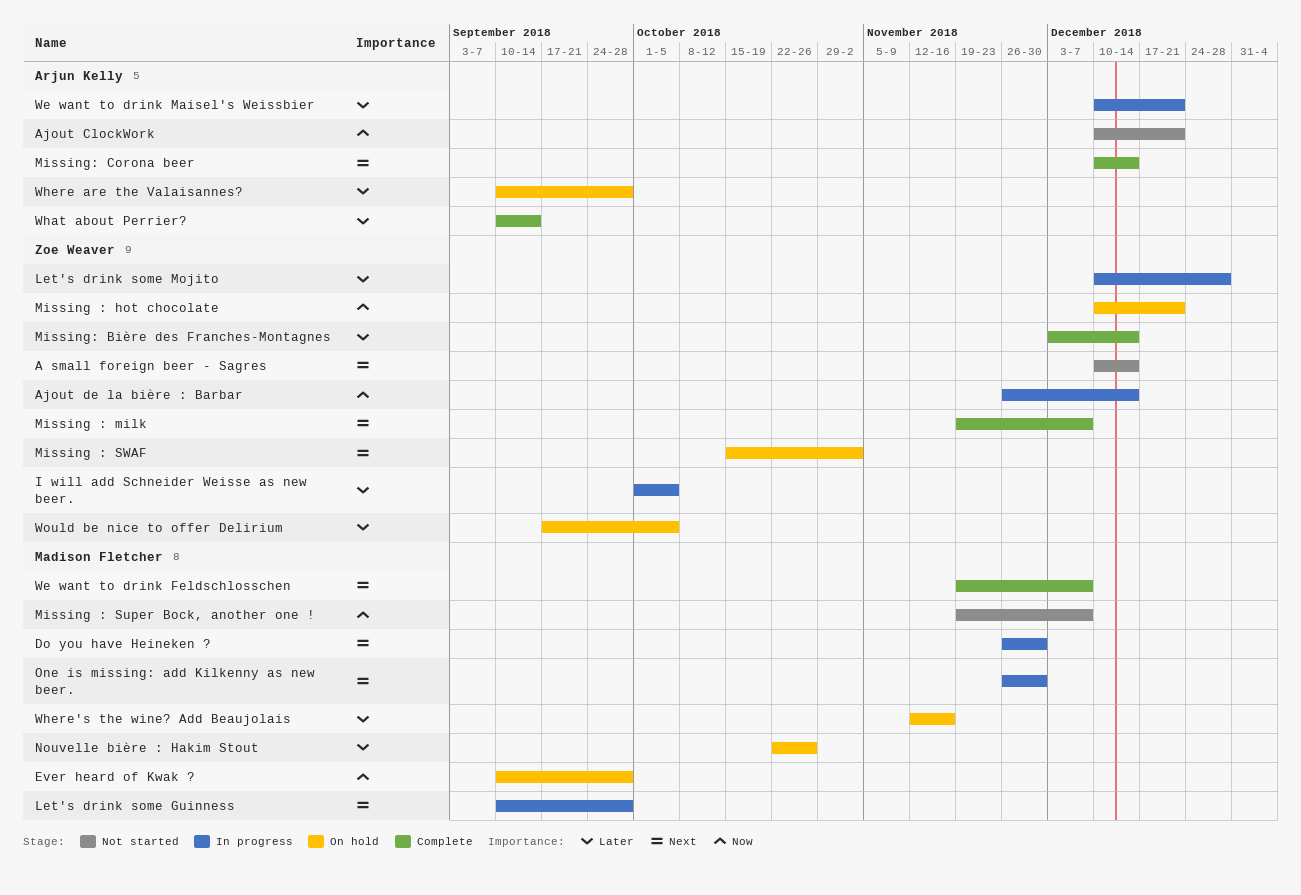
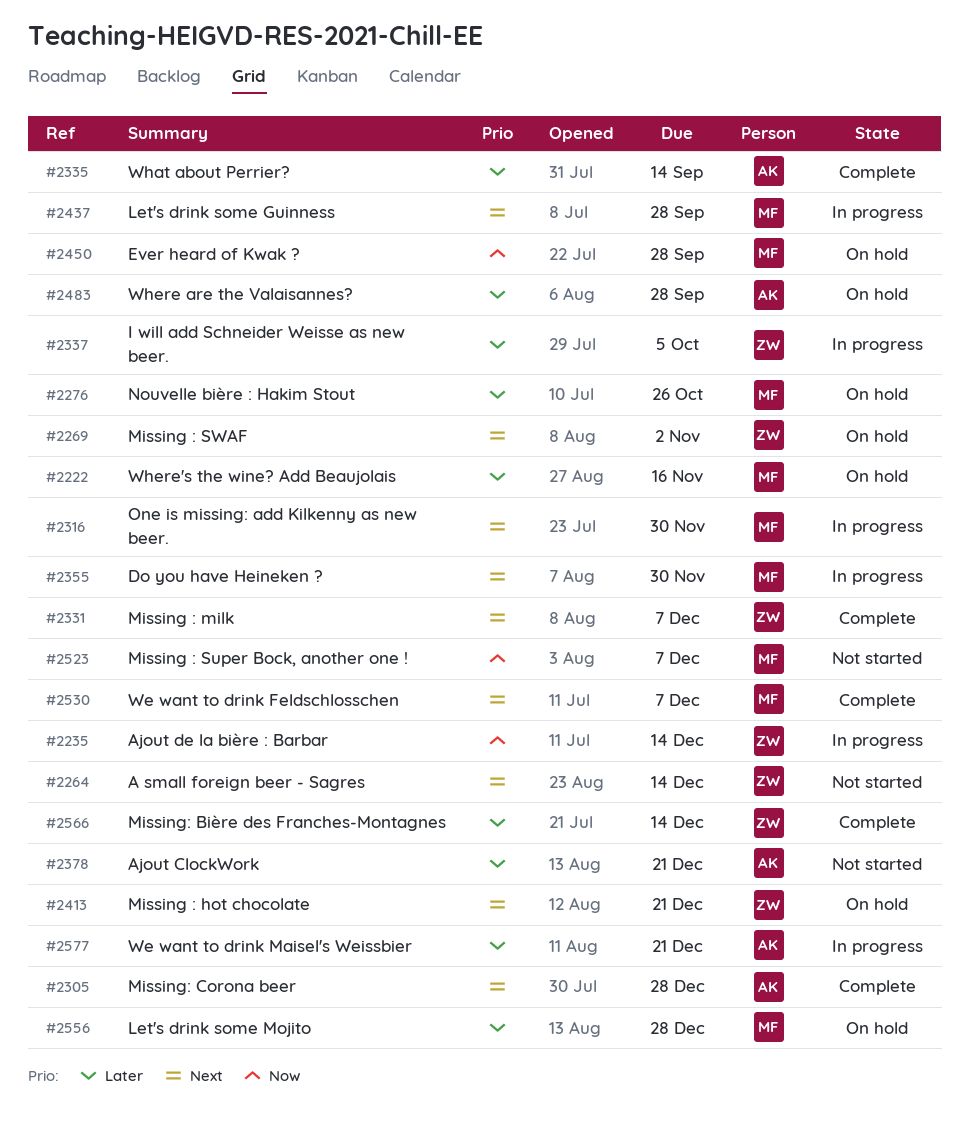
Ajout ClockWork, priority: Now -> Later
Let's drink some Mojito, status: In progress -> On hold
Let's drink some Mojito, owner: Zoe Weaver -> Madison Fletcher
Missing : hot chocolate, priority: Now -> Next
Missing: Corona beer, due: Dec 14 -> Dec 28
Would be nice to offer Delirium: present -> none

